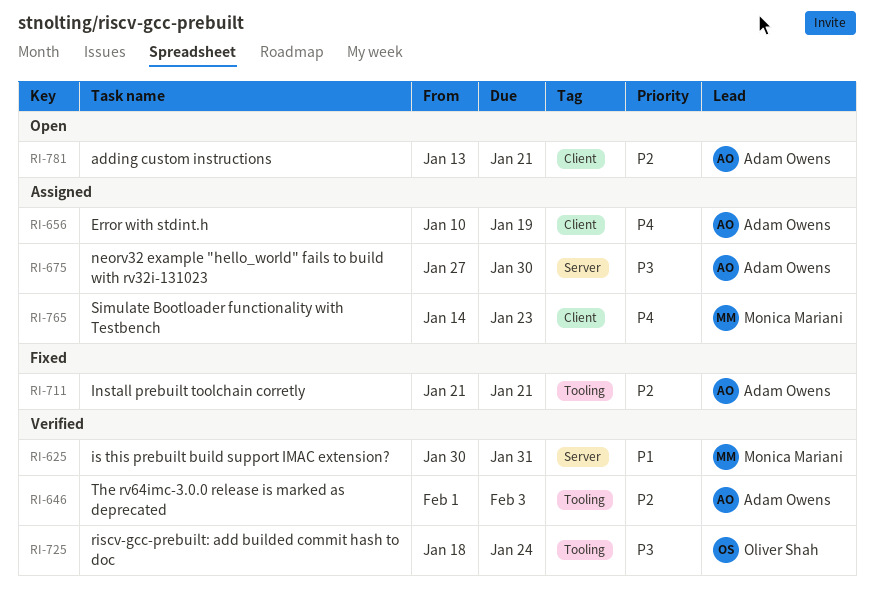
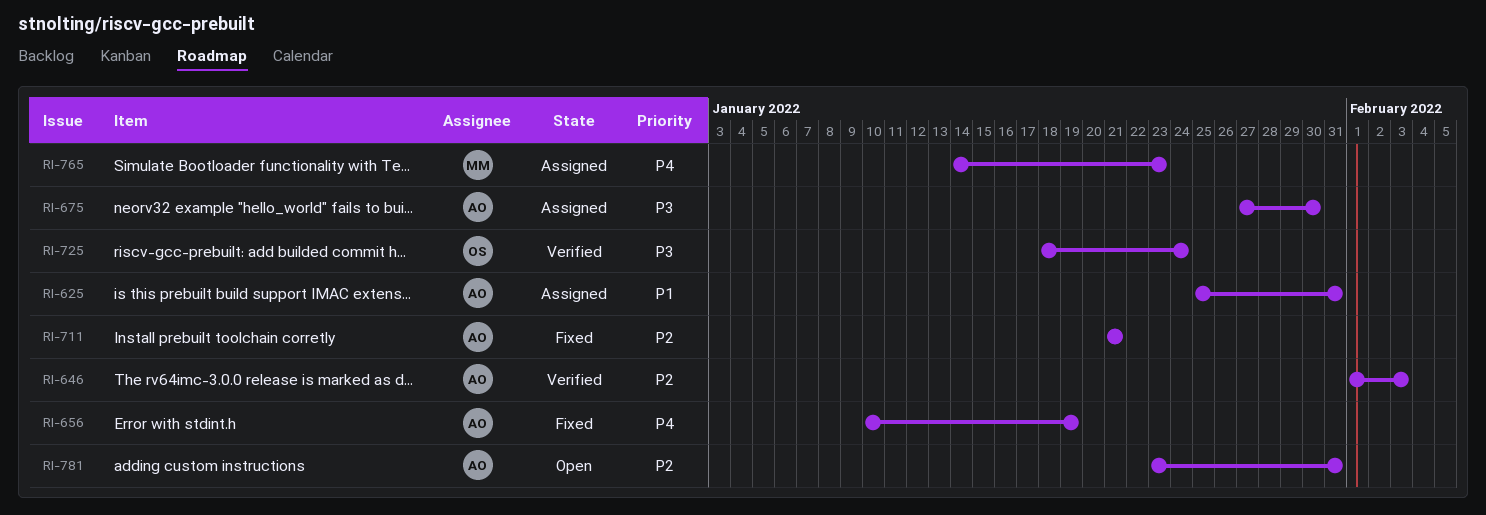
RI-625, status: Verified -> Assigned
RI-625, owner: Monica Mariani -> Adam Owens
RI-625, start: Jan 30 -> Jan 25
RI-656, status: Assigned -> Fixed
RI-781, start: Jan 13 -> Jan 23
RI-781, due: Jan 21 -> Jan 31

